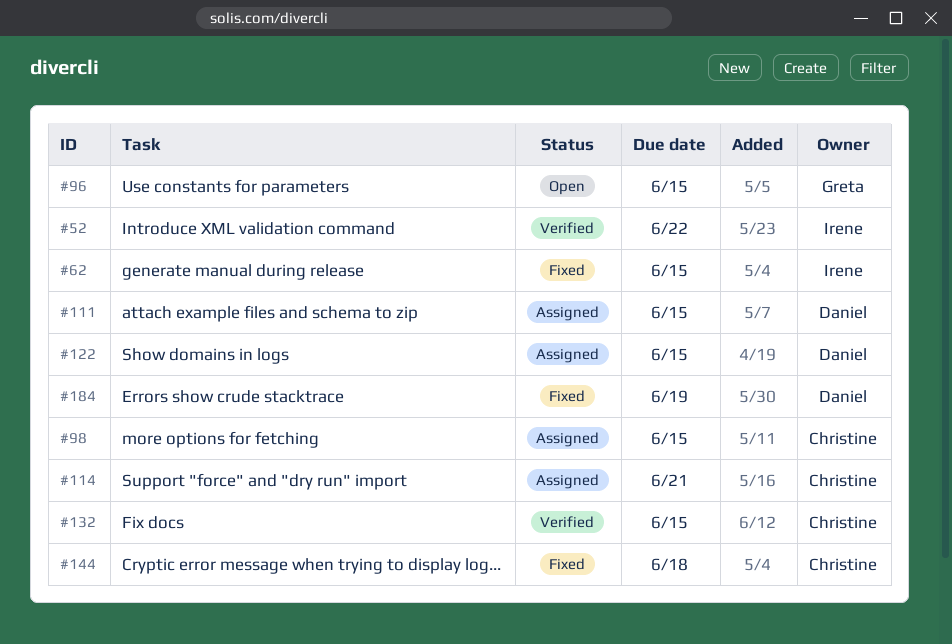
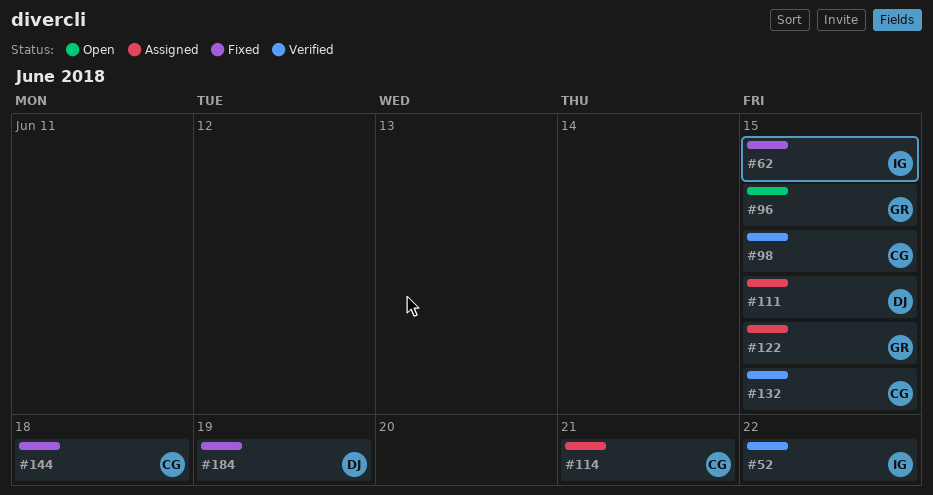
#98, status: Assigned -> Verified
#122, owner: Daniel -> Greta

